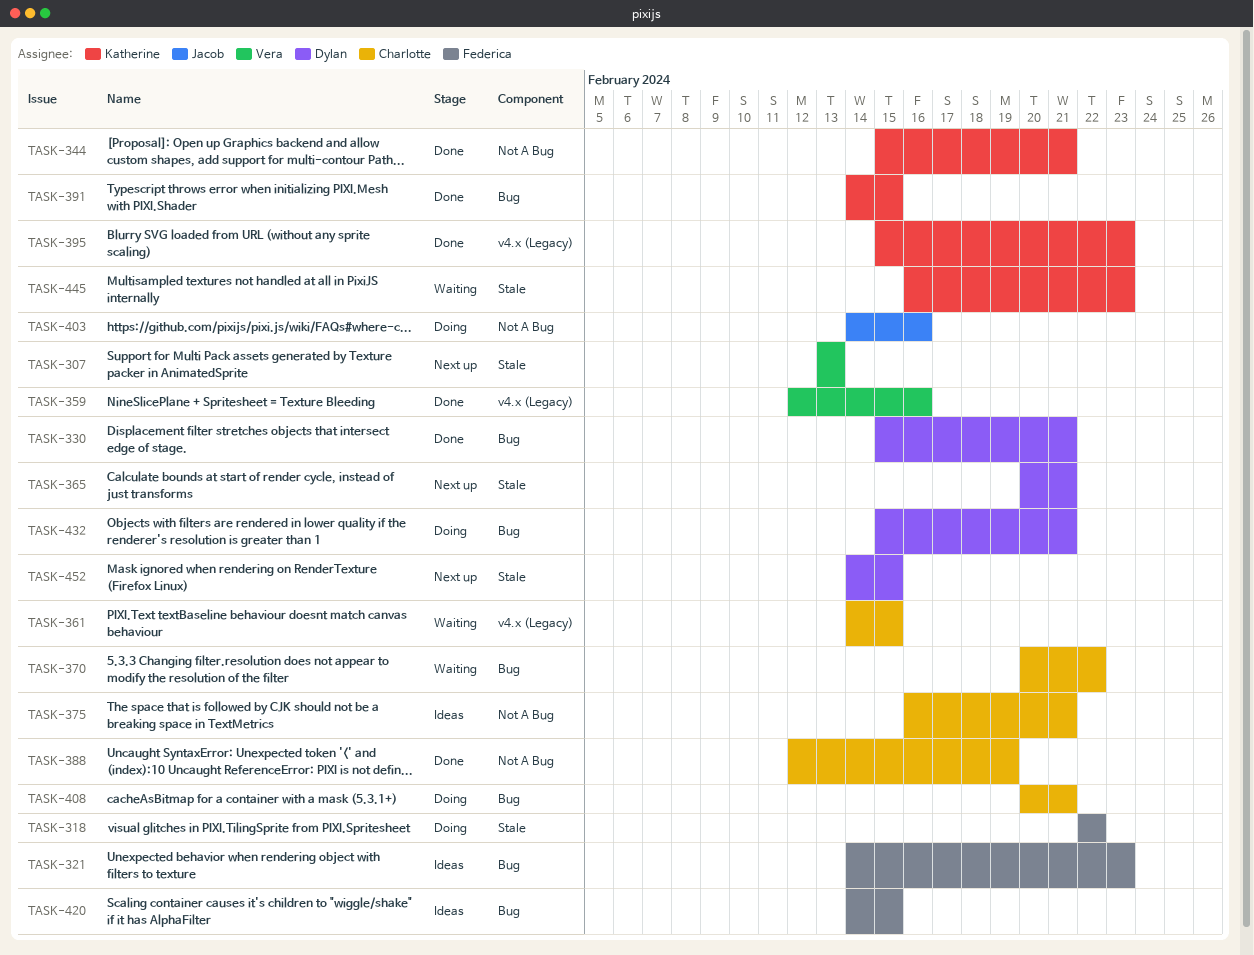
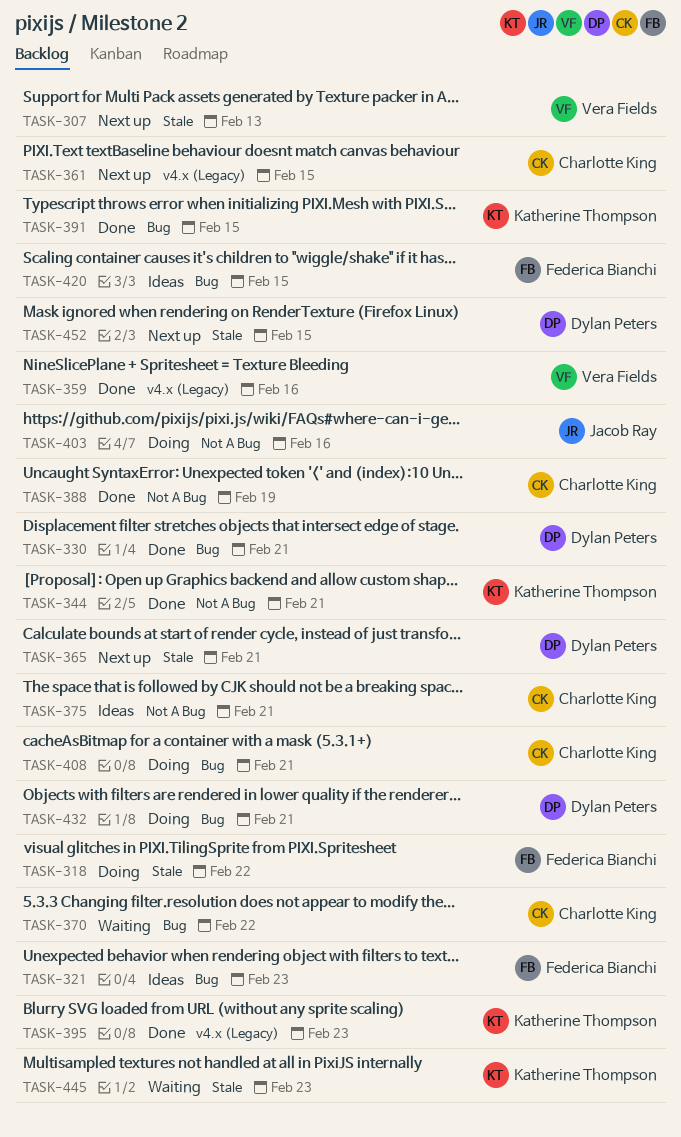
TASK-361, status: Waiting -> Next up

